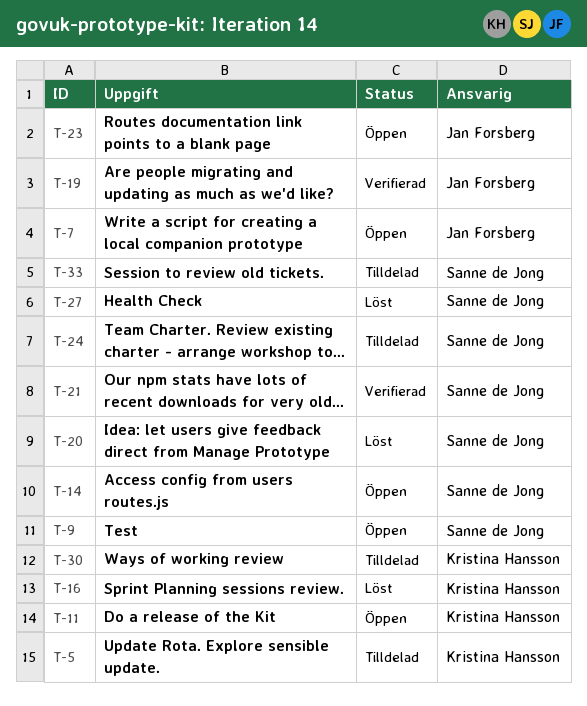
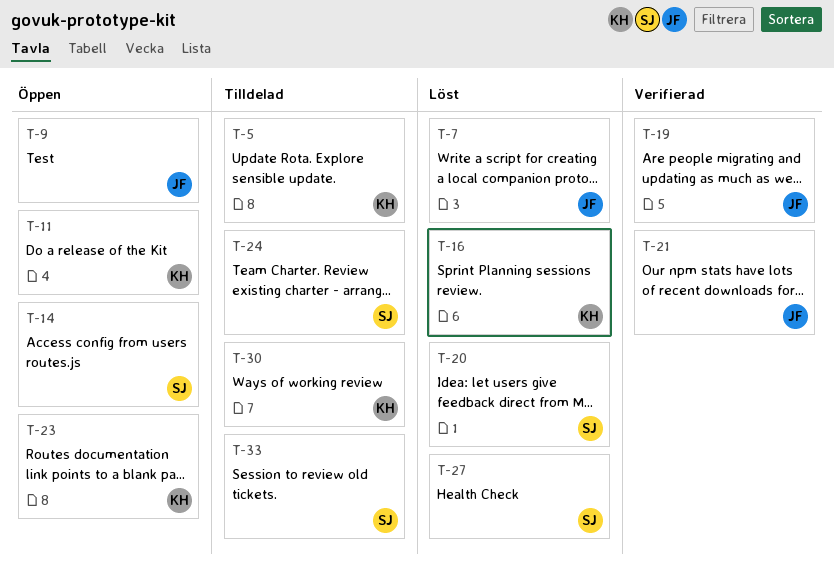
T-7, status: Öppen -> Löst
T-9, owner: Sanne de Jong -> Jan Forsberg
T-21, owner: Sanne de Jong -> Jan Forsberg
T-23, owner: Jan Forsberg -> Kristina Hansson

